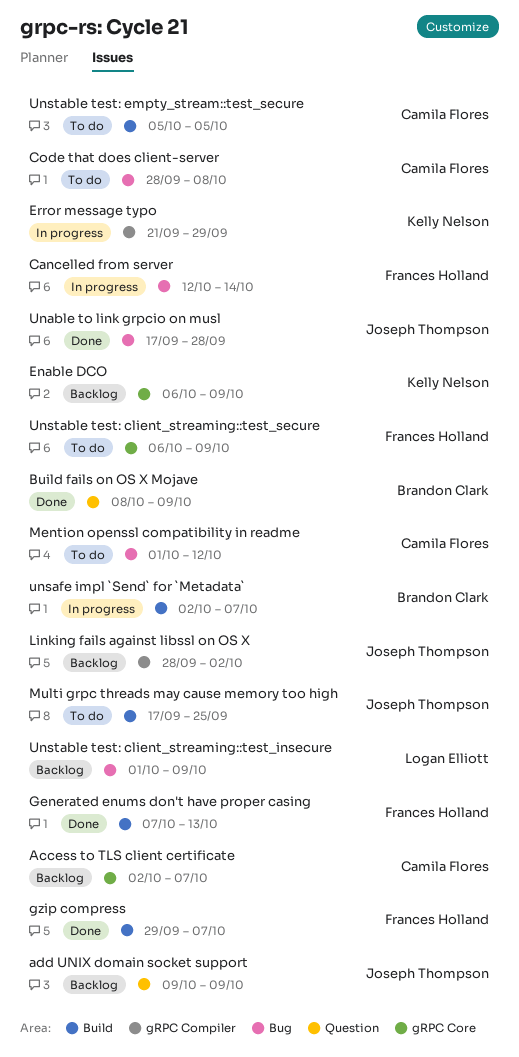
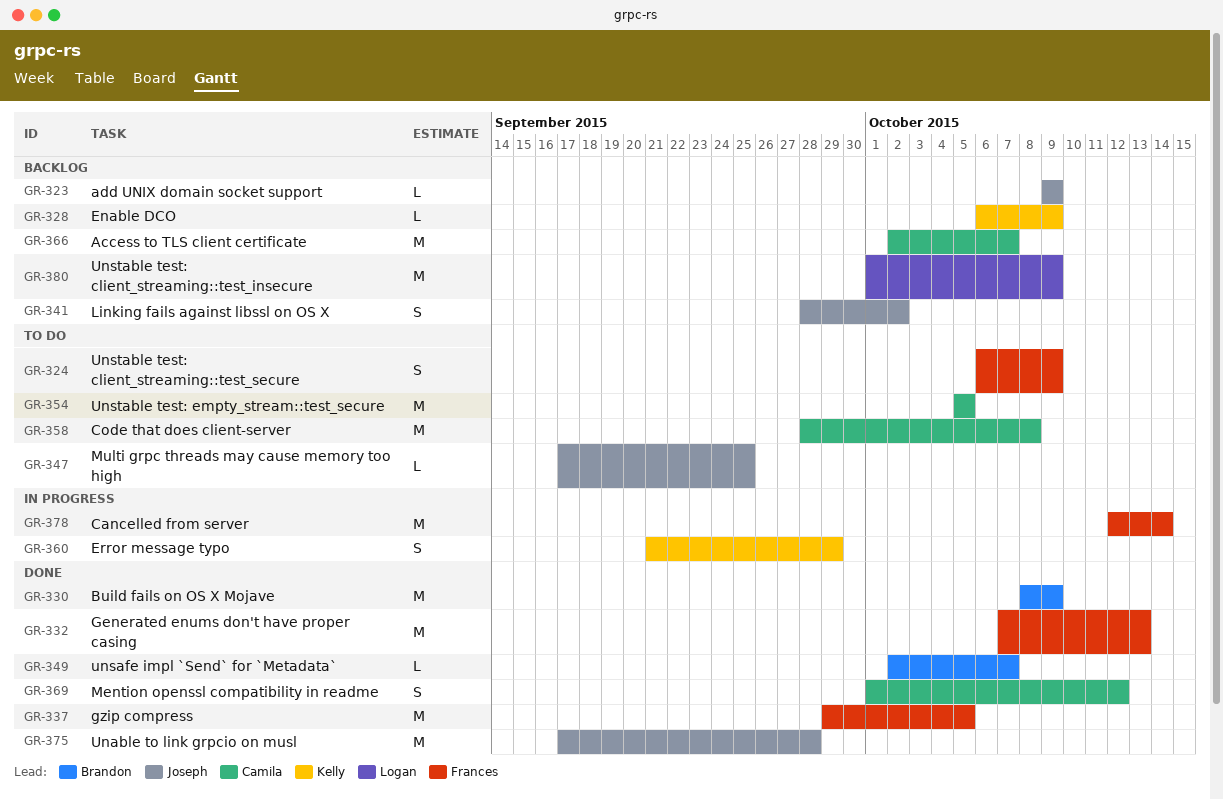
gzip compress, due: Oct 7 -> Oct 5
Mention openssl compatibility in readme, status: To do -> Done
unsafe impl `Send` for `Metadata`, status: In progress -> Done

